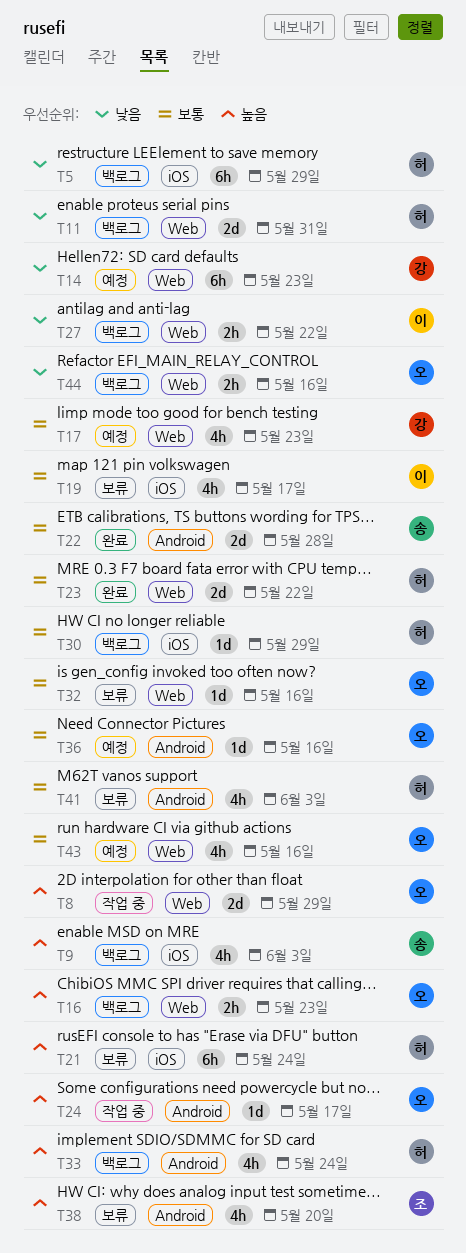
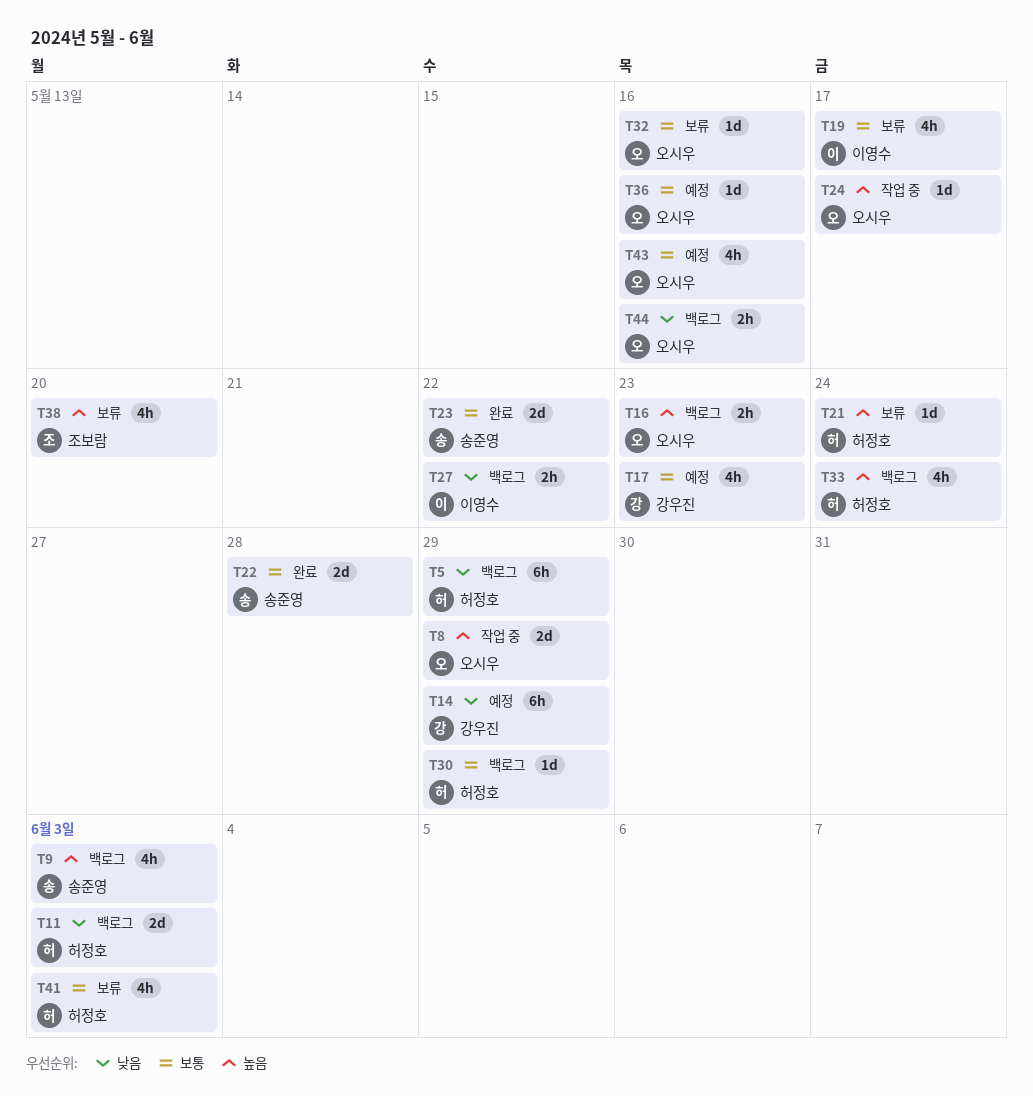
T11, due: May 31 -> Jun 3
T14, due: May 23 -> May 29
T21, estimate: 6h -> 1d
T23, owner: 허정호 -> 송준영

